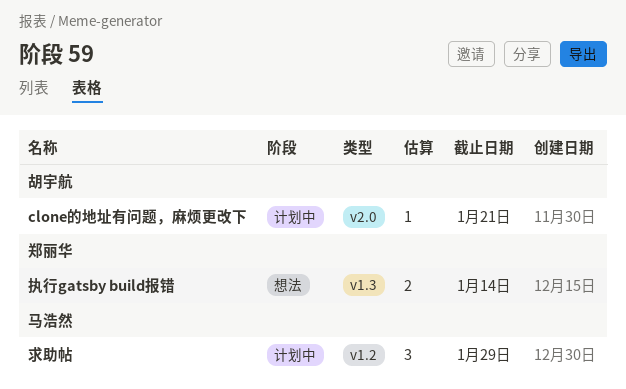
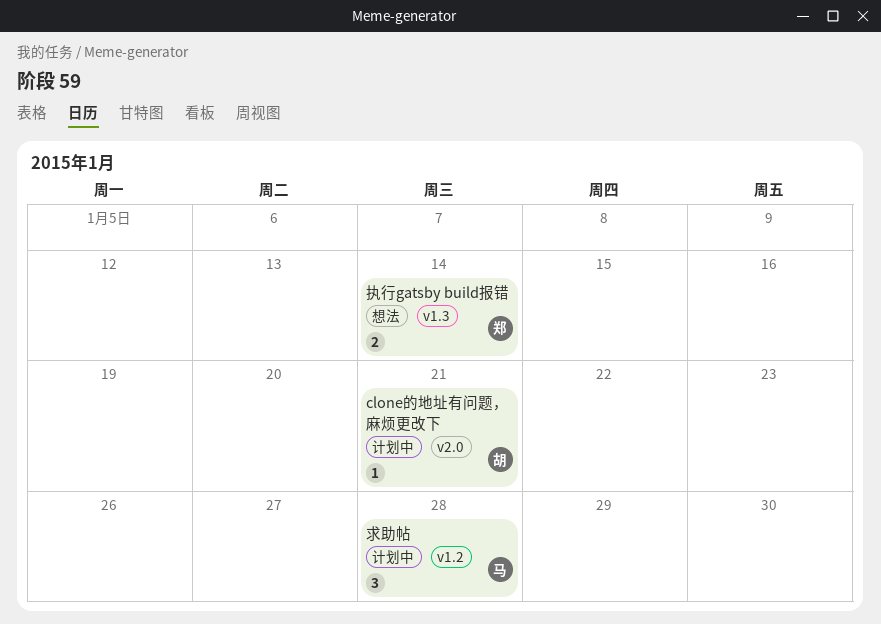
求助帖, due: Jan 29 -> Jan 28

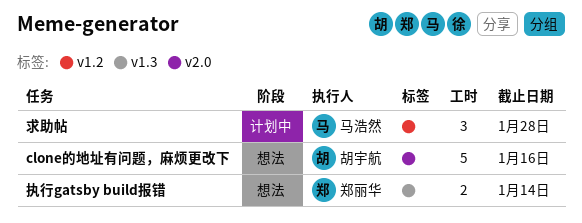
clone的地址有问题，麻烦更改下, status: 计划中 -> 想法
clone的地址有问题，麻烦更改下, estimate: 1 -> 5
clone的地址有问题，麻烦更改下, due: Jan 21 -> Jan 16

